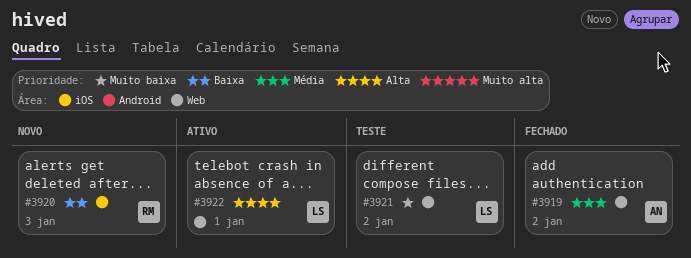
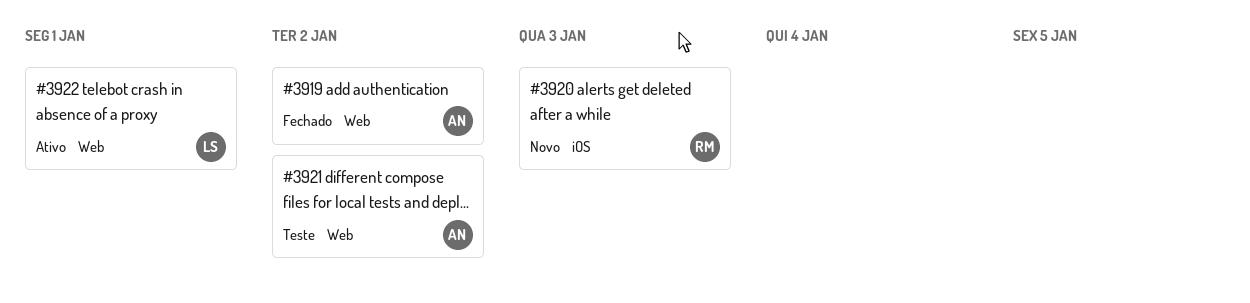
#3921, owner: LS -> AN

